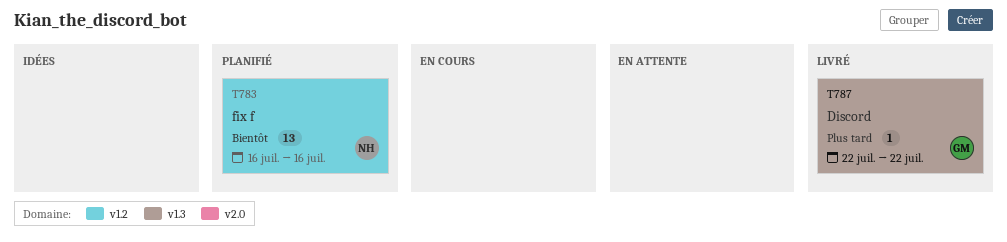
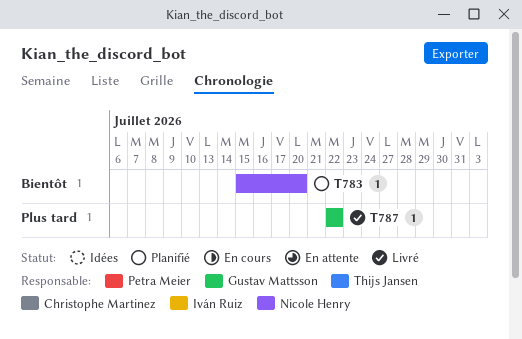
T783, estimate: 13 -> 1
T783, start: Jul 16 -> Jul 15
T783, due: Jul 16 -> Jul 20

